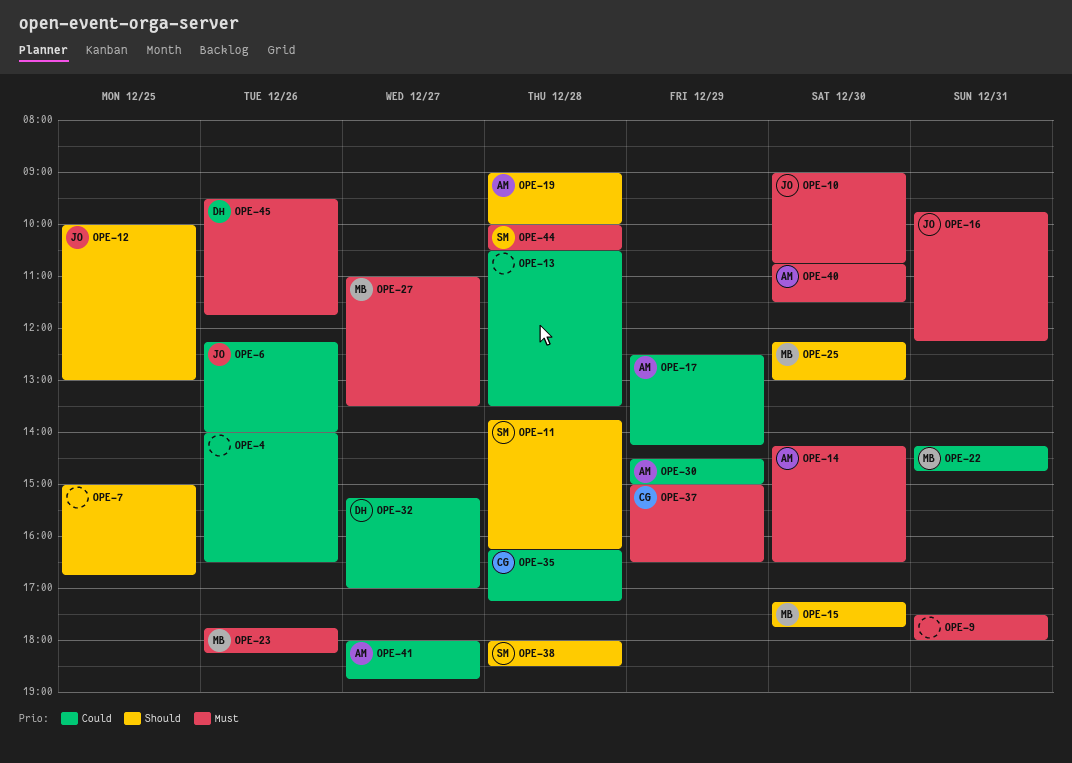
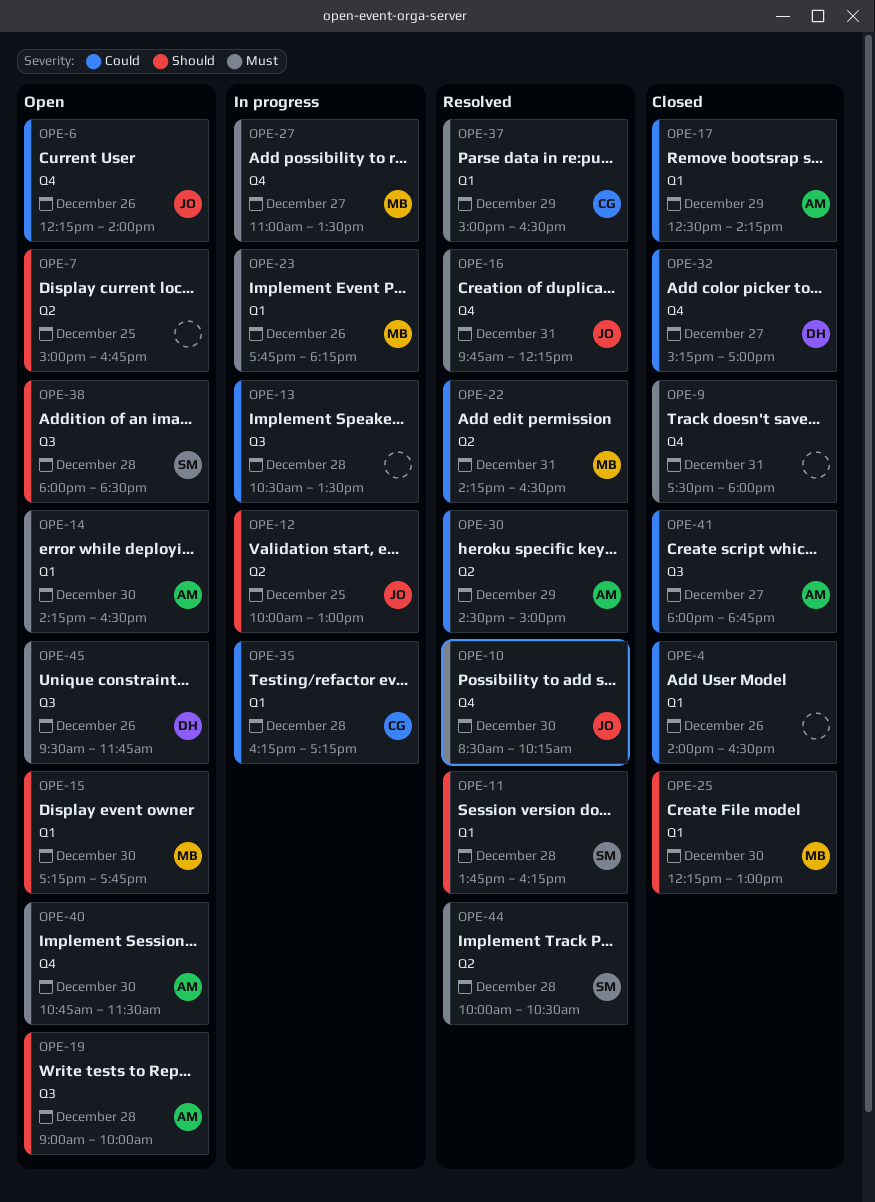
OPE-10, begins: 09:00 -> 08:30
OPE-10, ends: 10:45 -> 10:15
OPE-22, ends: 14:45 -> 16:30

